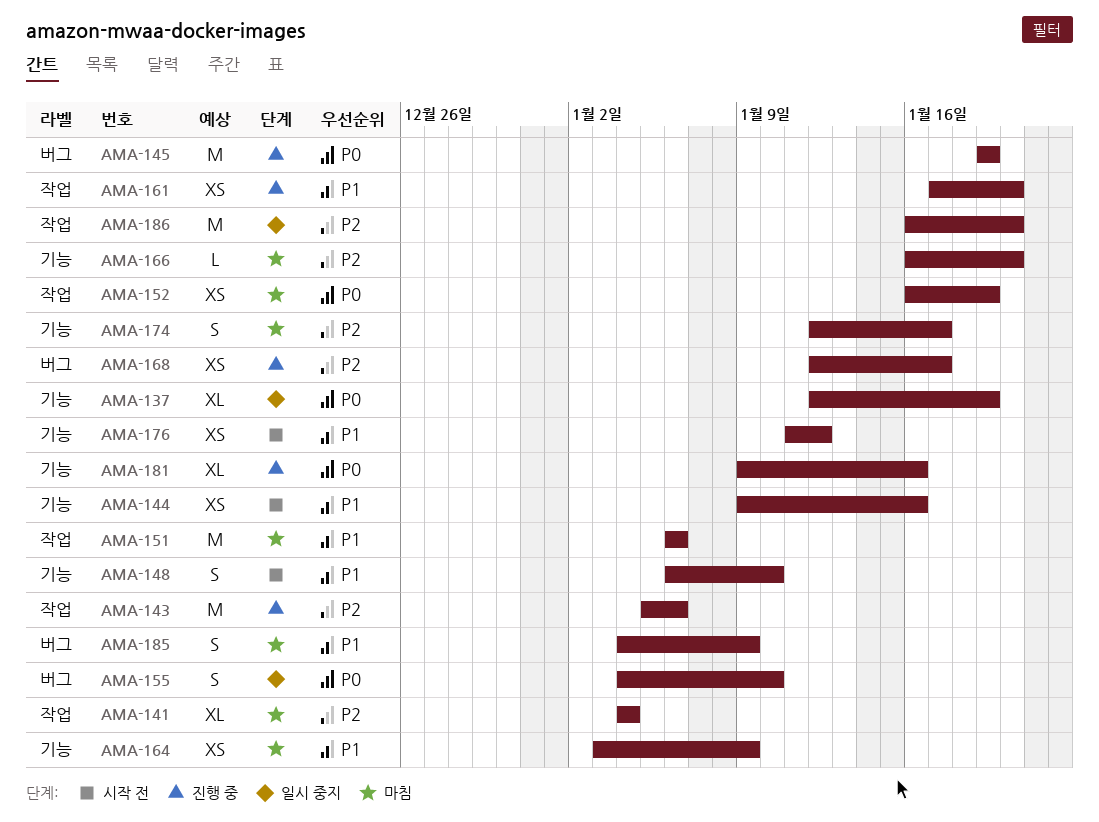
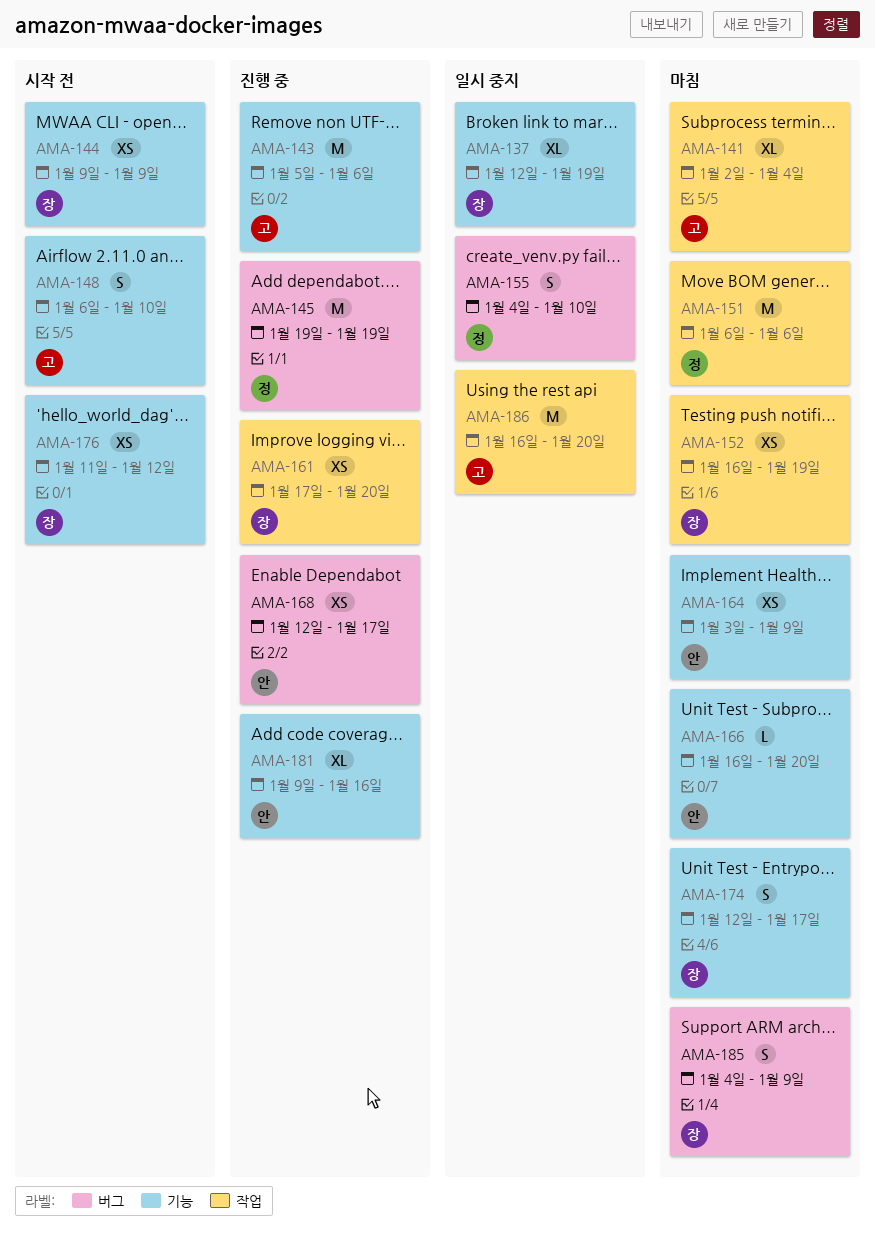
AMA-141, start: Jan 4 -> Jan 2
AMA-143, label: 작업 -> 기능
AMA-144, due: Jan 16 -> Jan 9

